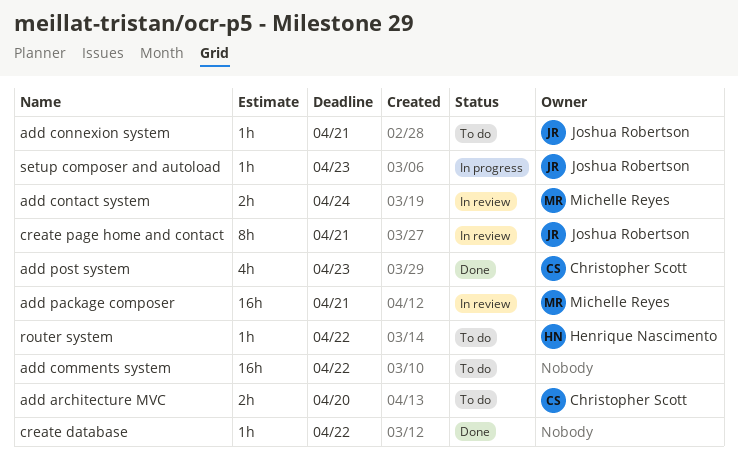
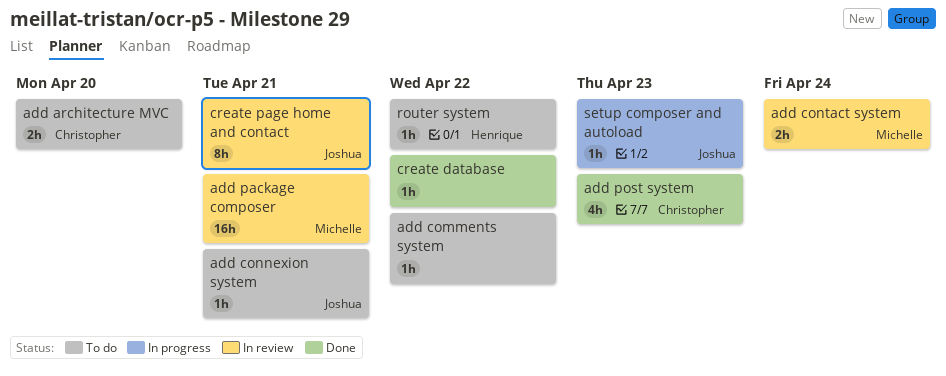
add comments system, estimate: 16h -> 1h

